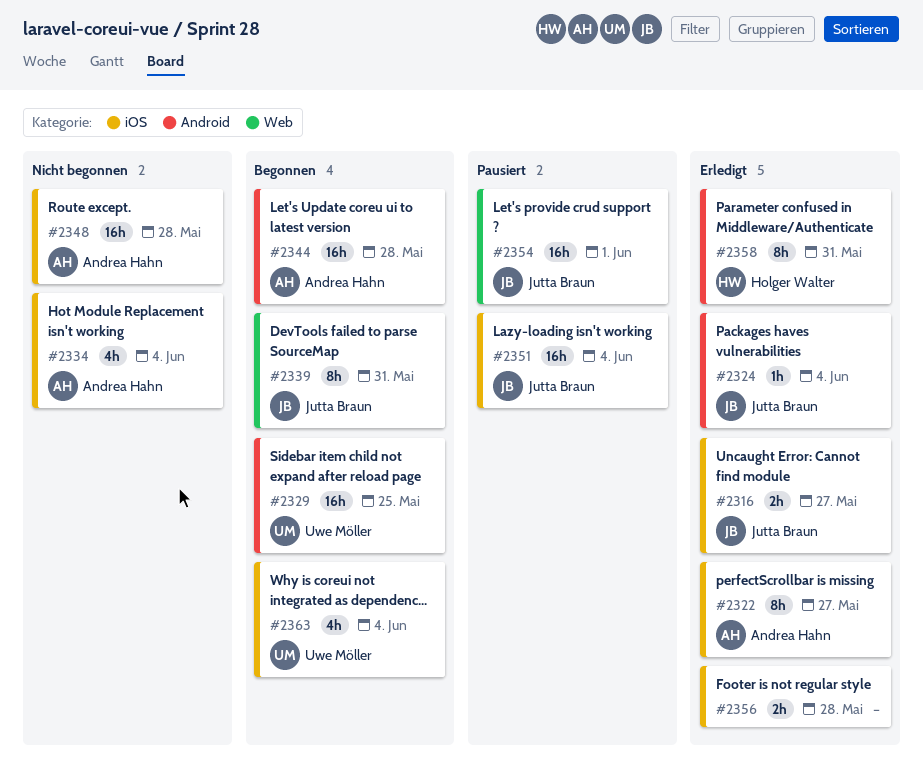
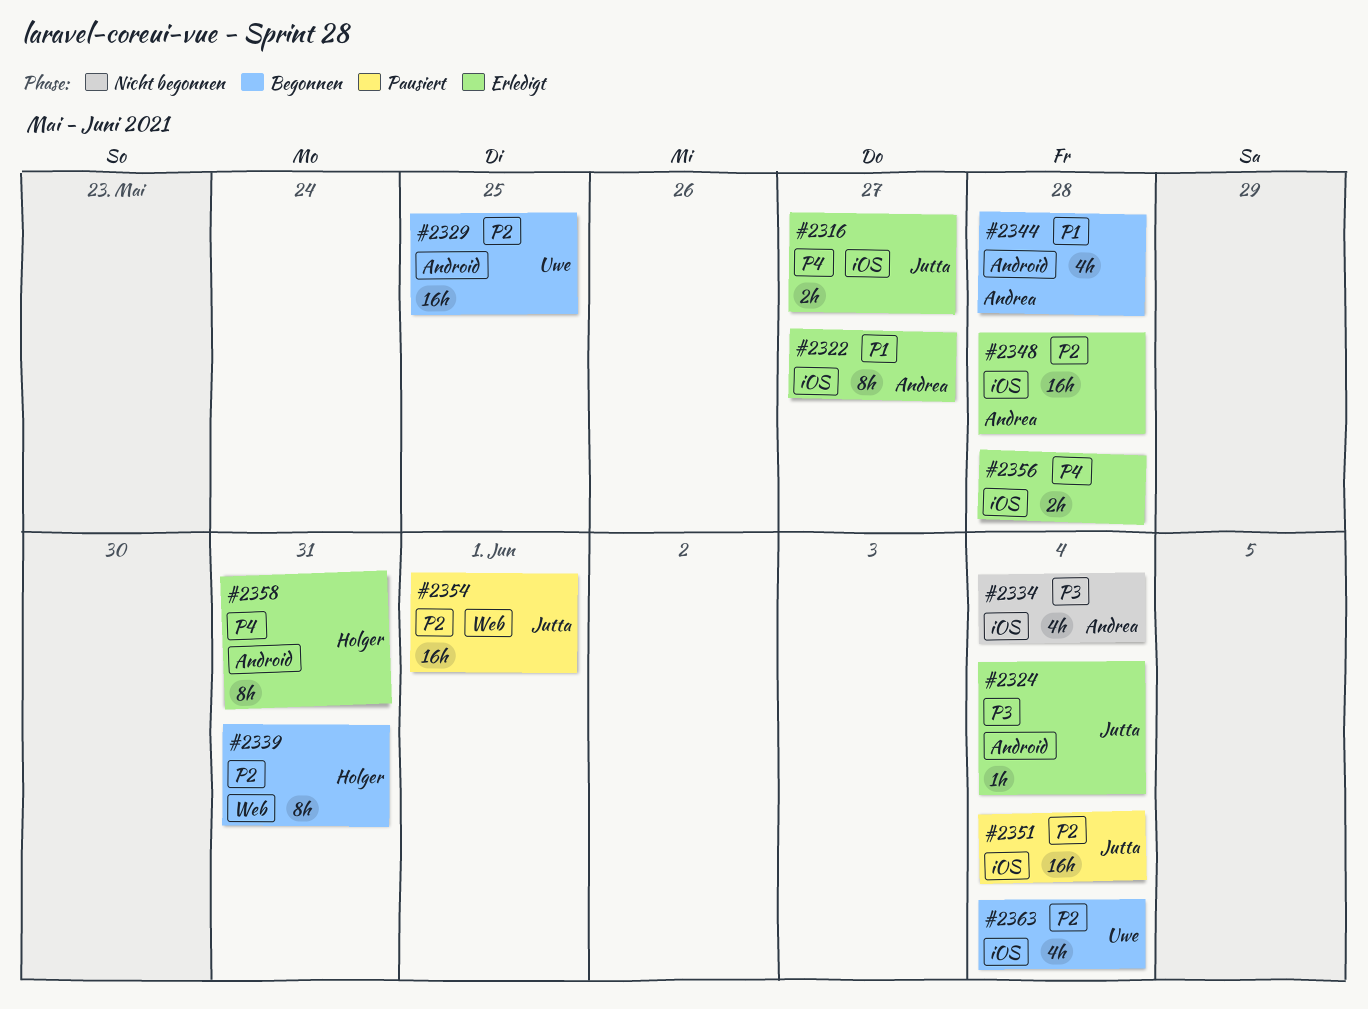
#2339, owner: Jutta Braun -> Holger Walter
#2344, estimate: 16h -> 4h
#2348, status: Nicht begonnen -> Erledigt

